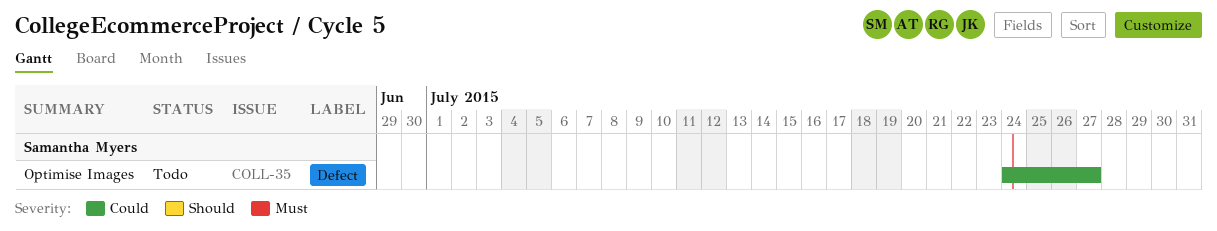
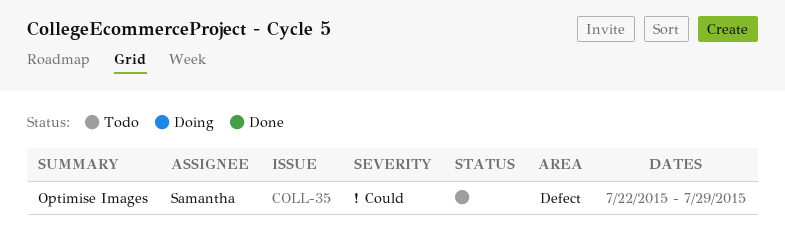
COLL-35, start: Jul 24 -> Jul 22
COLL-35, due: Jul 27 -> Jul 29

